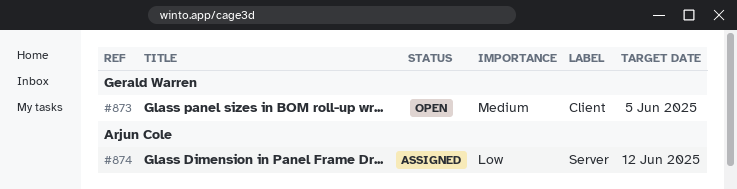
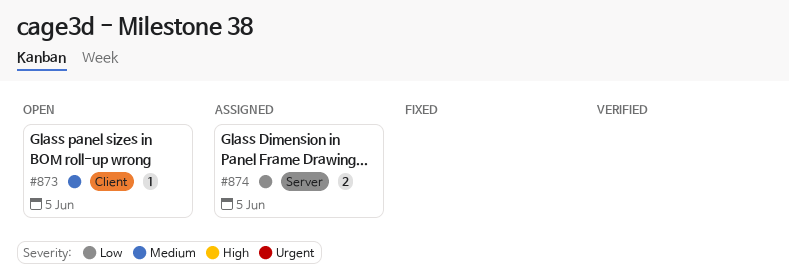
#874, due: Jun 12 -> Jun 5

